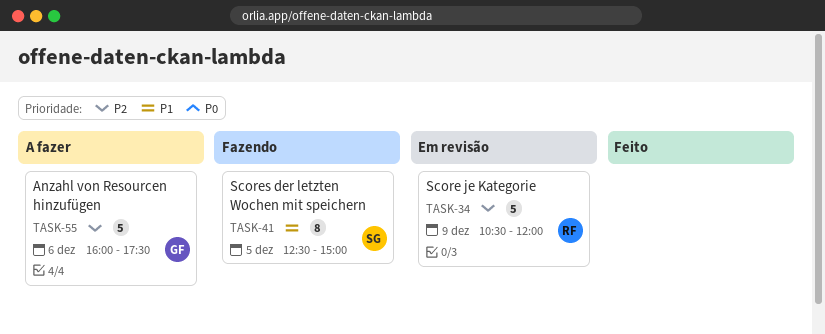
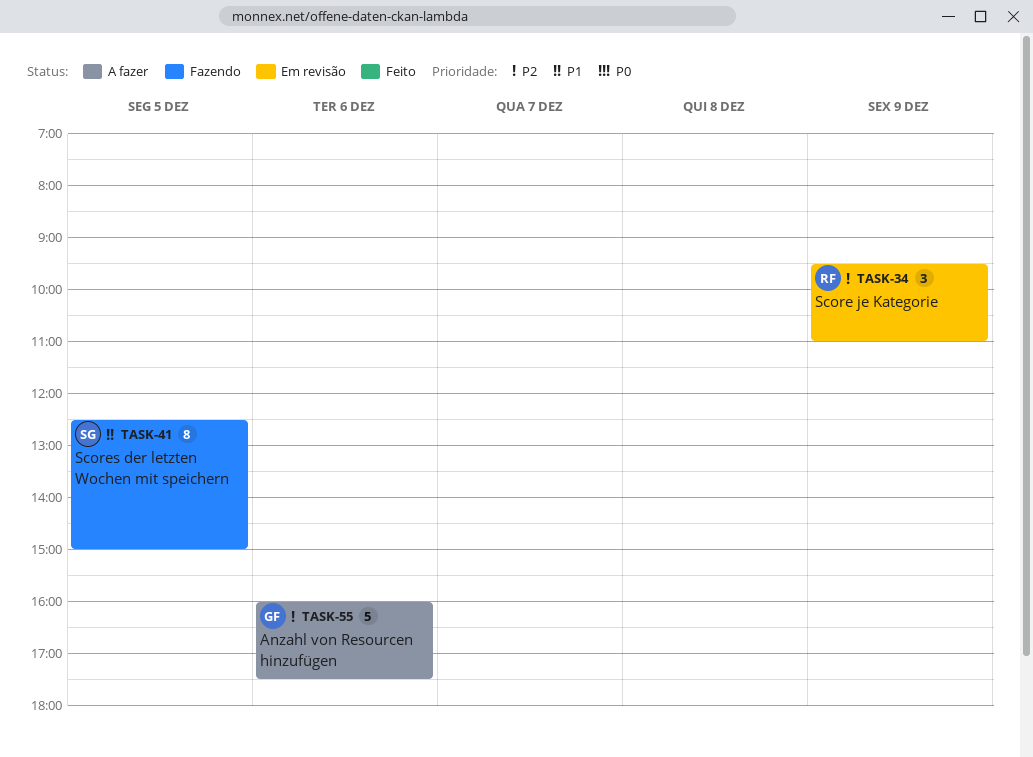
TASK-34, estimate: 5 -> 3
TASK-34, begins: 10:30 -> 09:30
TASK-34, ends: 12:00 -> 11:00

